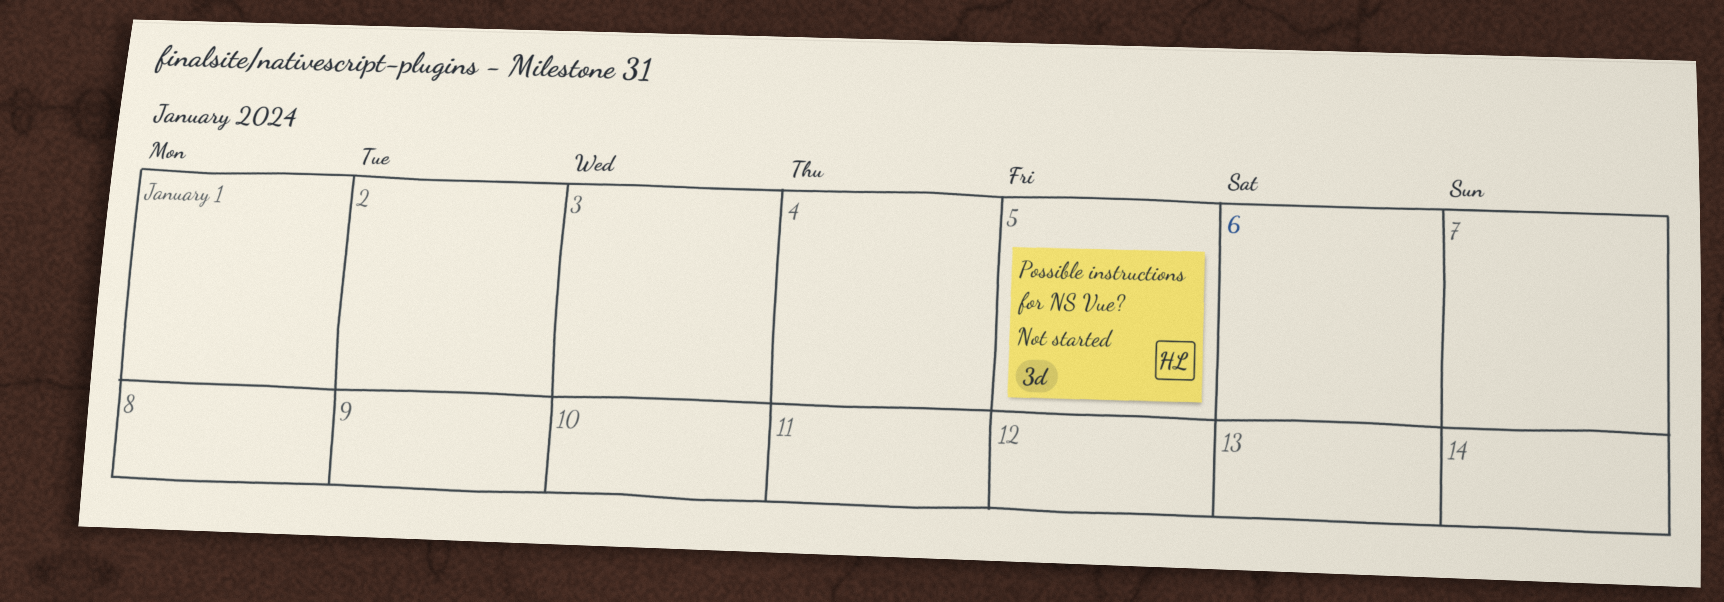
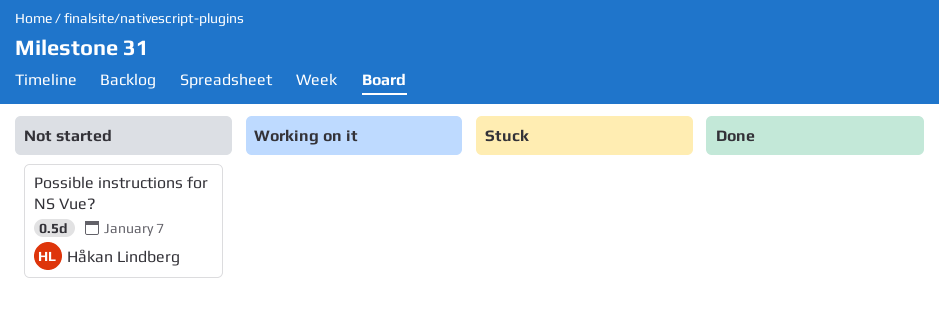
Possible instructions for NS Vue?, estimate: 3d -> 0.5d
Possible instructions for NS Vue?, due: Jan 5 -> Jan 7

